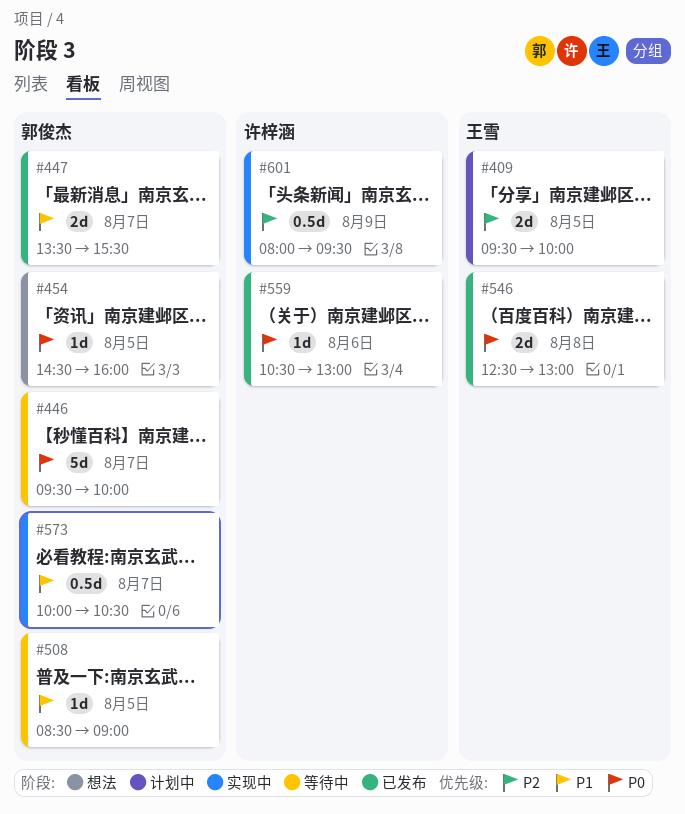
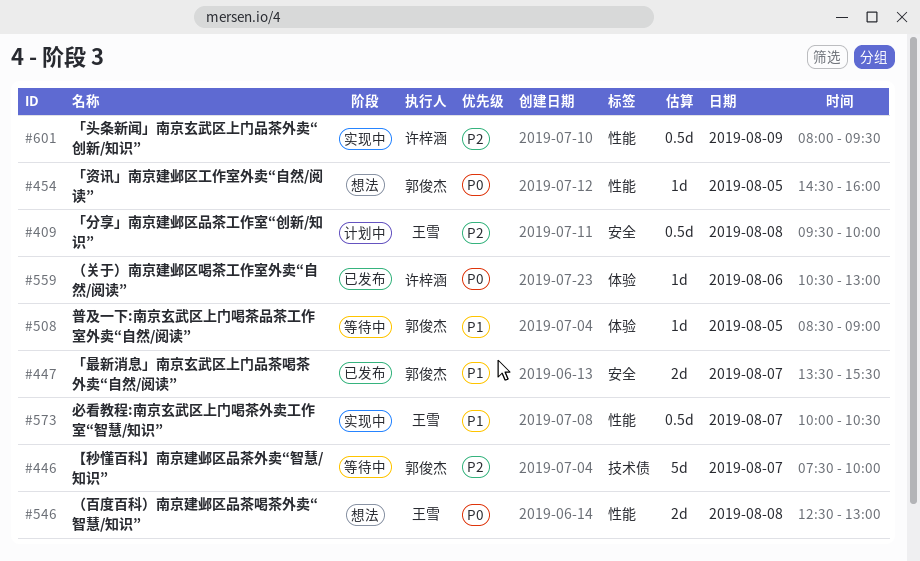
#409, estimate: 2d -> 0.5d
#409, day: Aug 5 -> Aug 8
#446, priority: P0 -> P2
#446, begins: 09:30 -> 07:30
#546, status: 已发布 -> 想法
#573, owner: 郭俊杰 -> 王雪

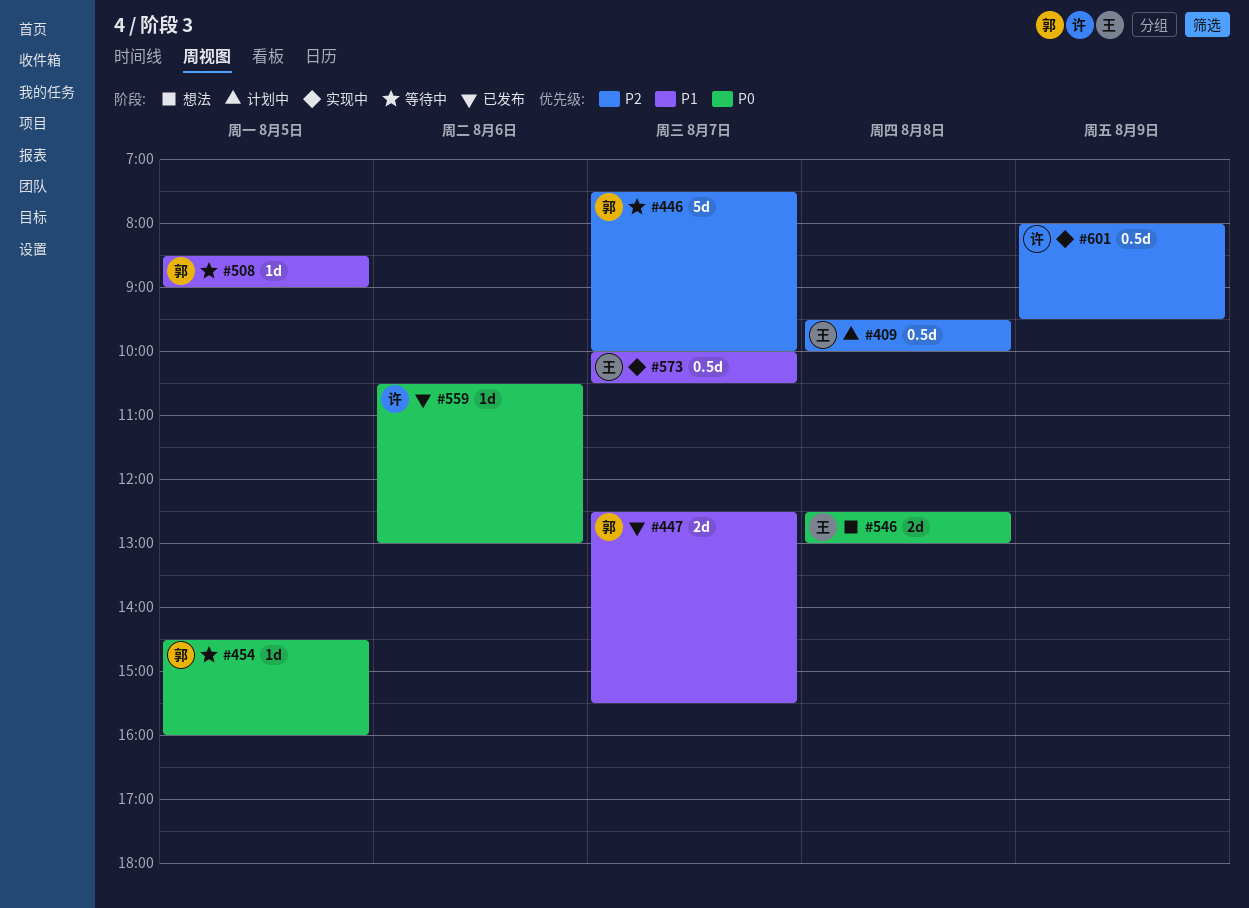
#447, begins: 13:30 -> 12:30
#454, status: 想法 -> 等待中

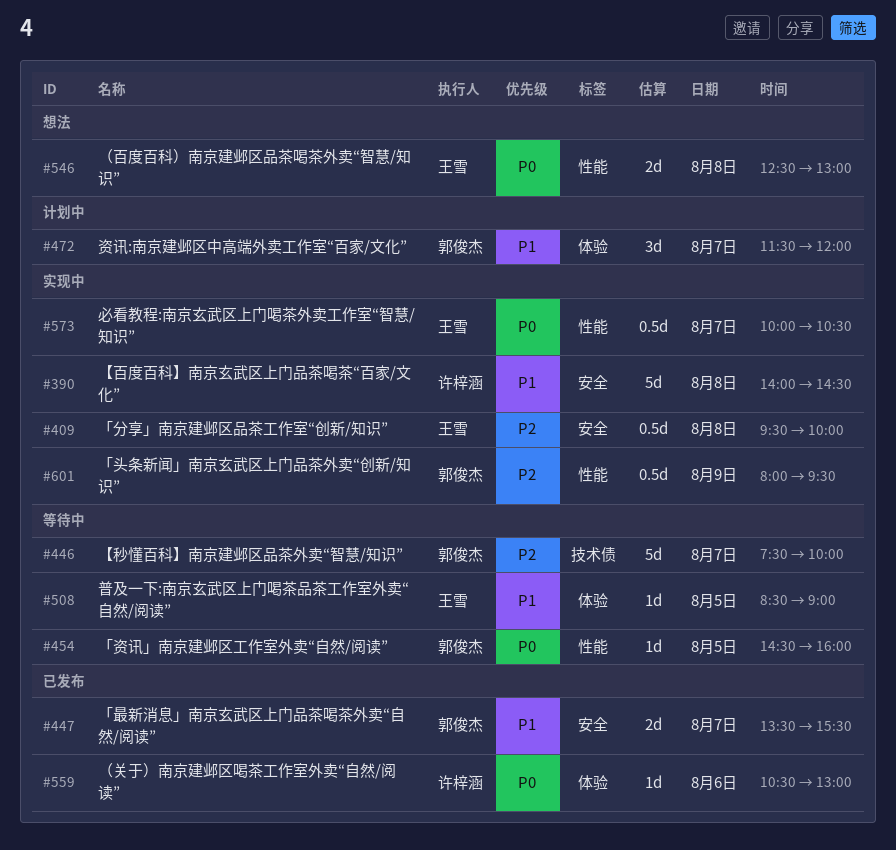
#390: none -> present
#409, status: 计划中 -> 实现中
#447, begins: 12:30 -> 13:30
#472: none -> present
#508, owner: 郭俊杰 -> 王雪
#573, priority: P1 -> P0
#601, owner: 许梓涵 -> 郭俊杰

